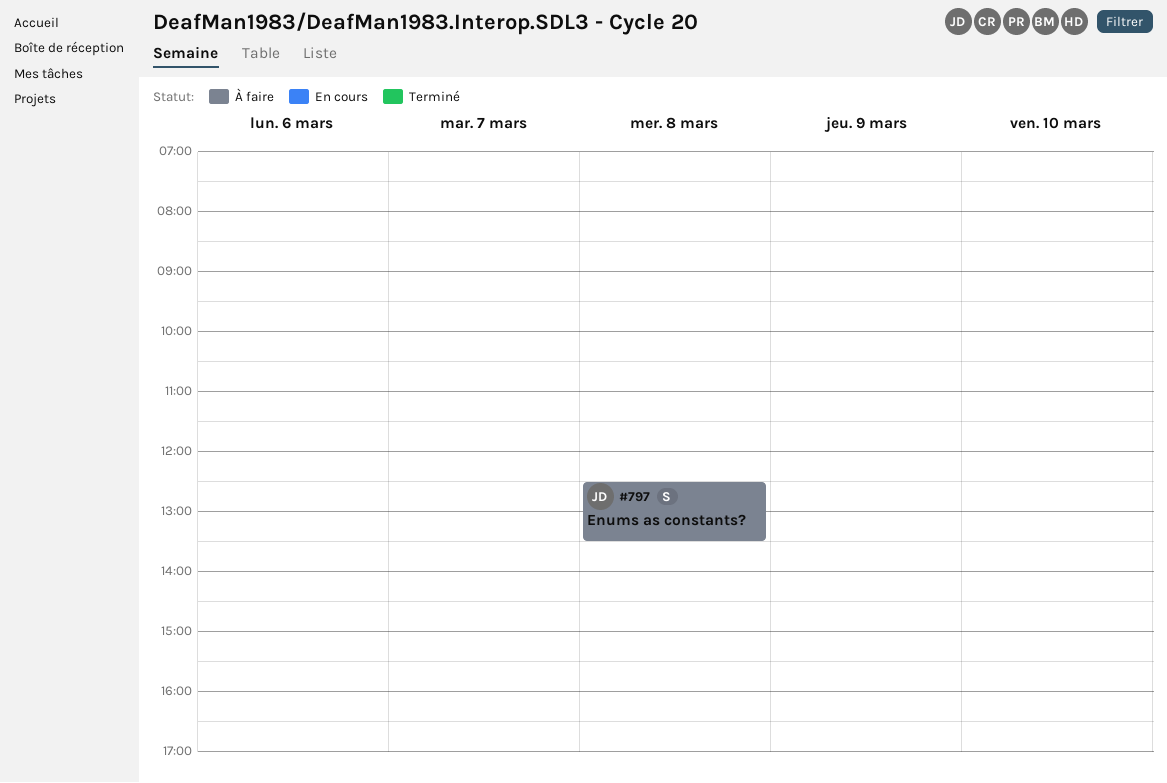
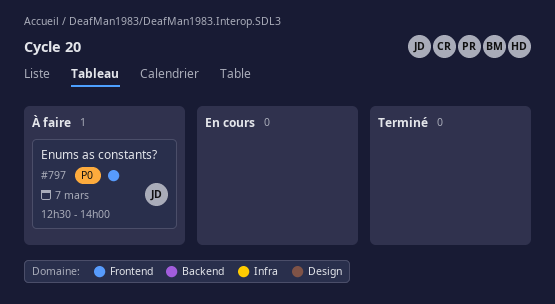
#797, day: Mar 8 -> Mar 7
#797, ends: 13:30 -> 14:00

